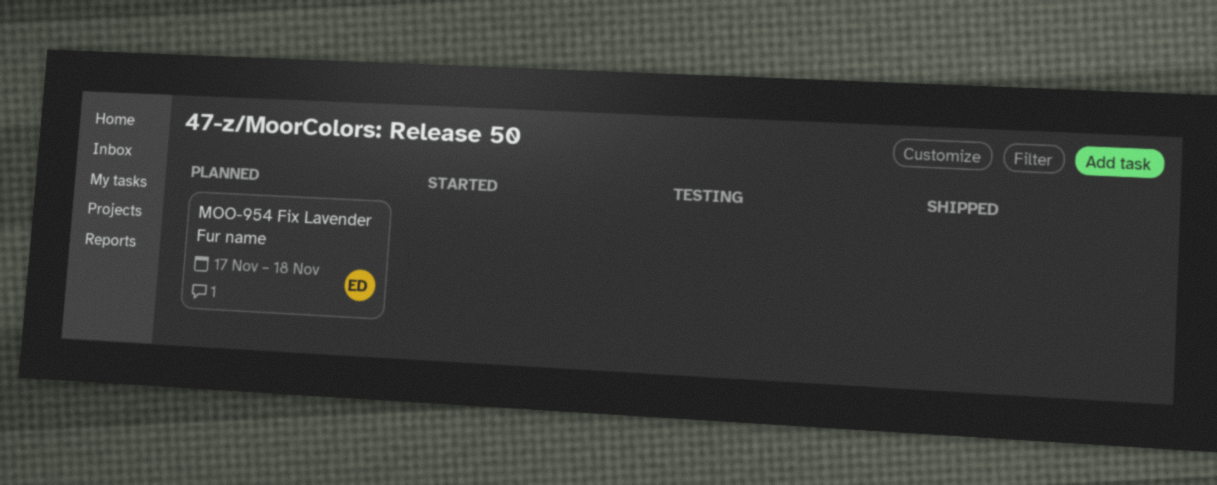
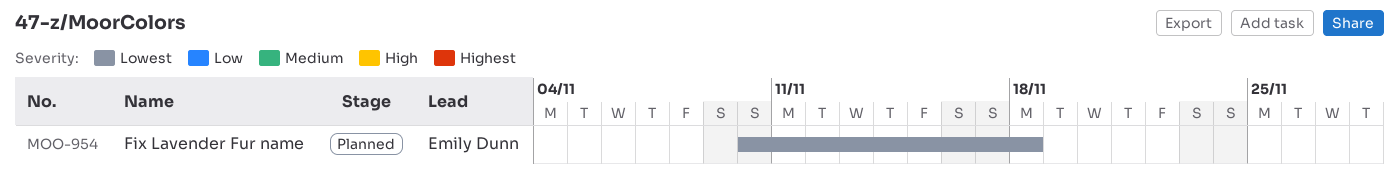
MOO-954, start: Nov 17 -> Nov 10

